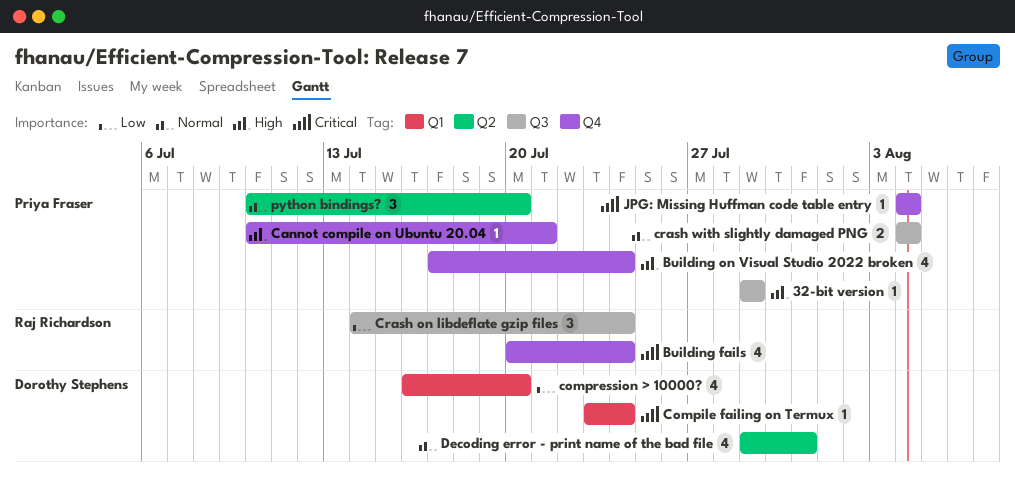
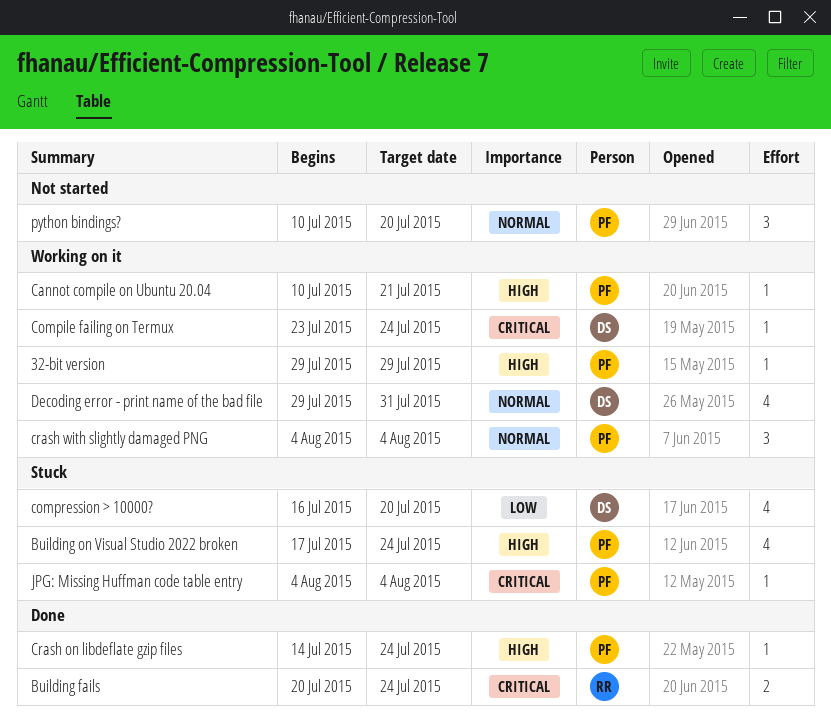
Building fails, estimate: 4 -> 2
Crash on libdeflate gzip files, owner: Raj Richardson -> Priya Fraser
Crash on libdeflate gzip files, priority: Low -> High
Crash on libdeflate gzip files, estimate: 3 -> 1
crash with slightly damaged PNG, estimate: 2 -> 3

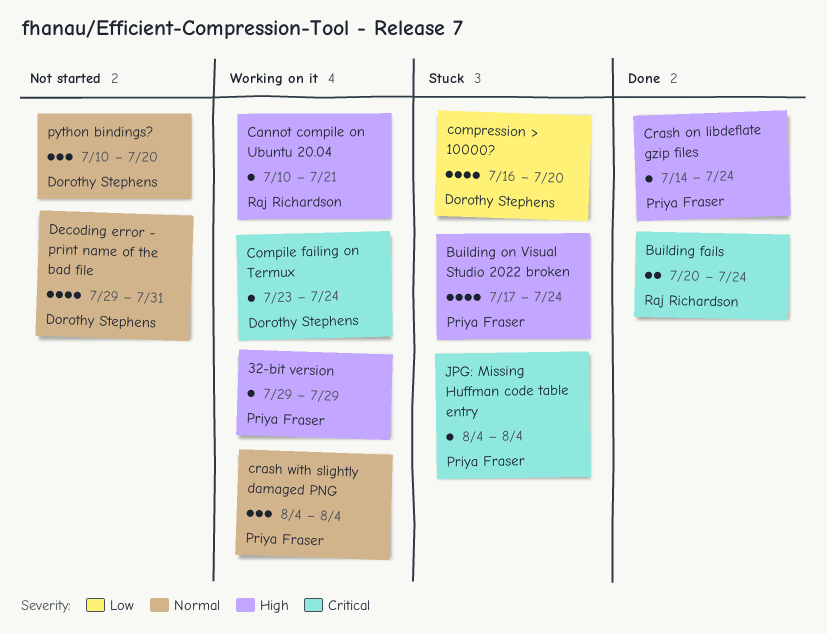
Cannot compile on Ubuntu 20.04, owner: Priya Fraser -> Raj Richardson
Decoding error - print name of the bad file, status: Working on it -> Not started
python bindings?, owner: Priya Fraser -> Dorothy Stephens

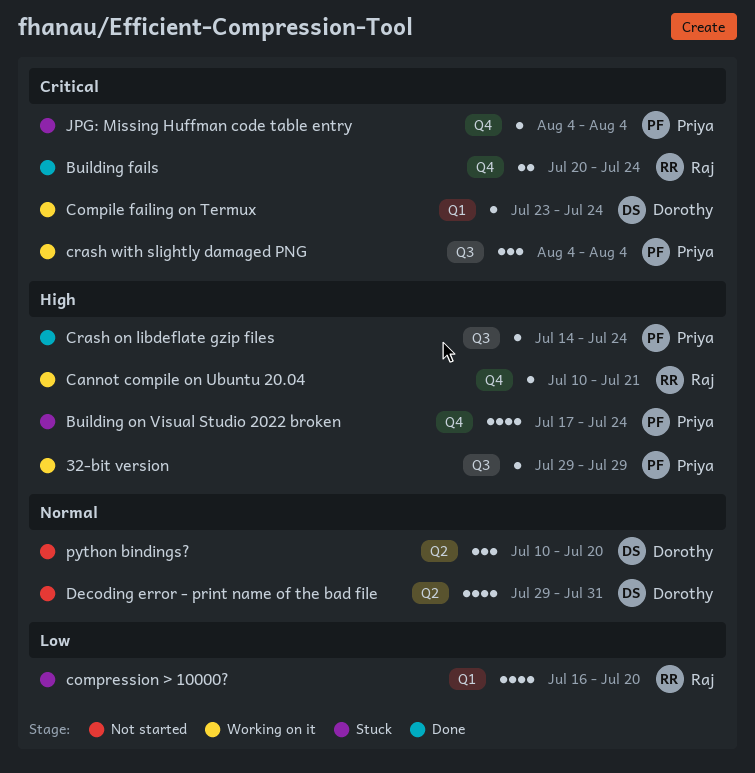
compression > 10000?, owner: Dorothy Stephens -> Raj Richardson
crash with slightly damaged PNG, priority: Normal -> Critical

